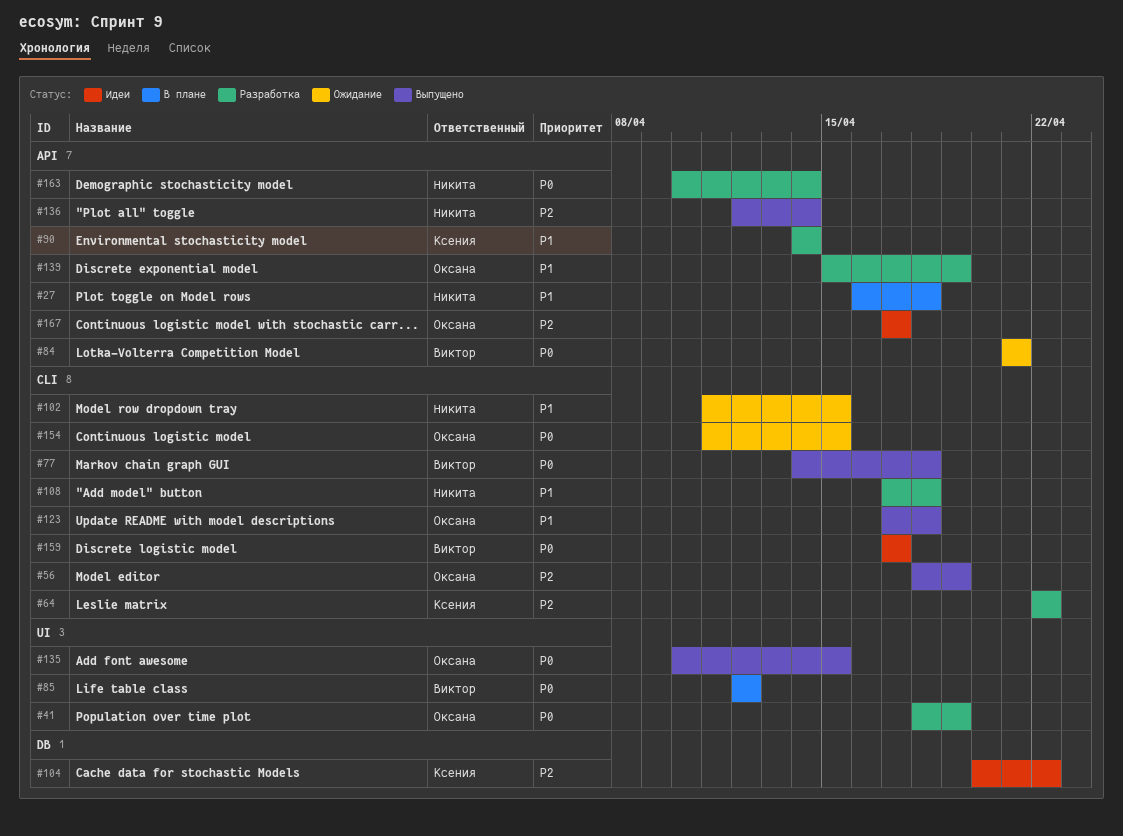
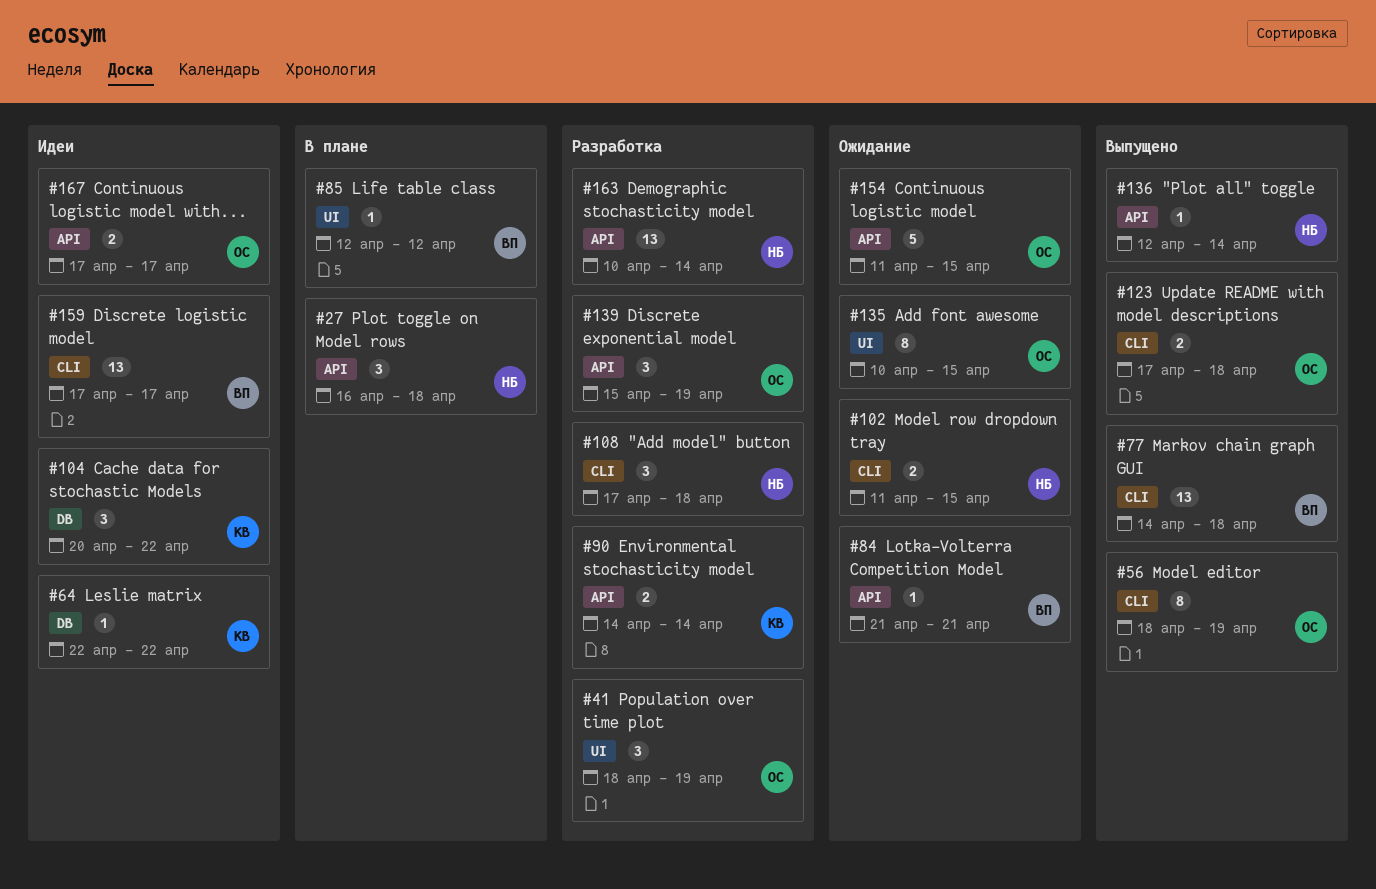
#64, status: Разработка -> Идеи
#64, label: CLI -> DB
#135, status: Выпущено -> Ожидание
#154, label: CLI -> API

